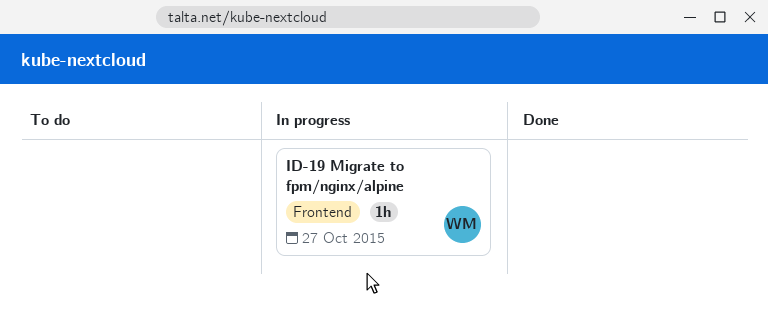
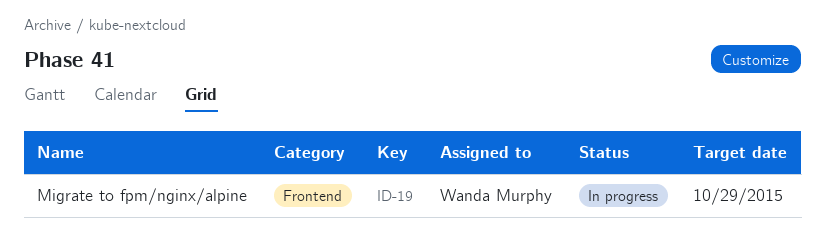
ID-19, due: Oct 27 -> Oct 29

